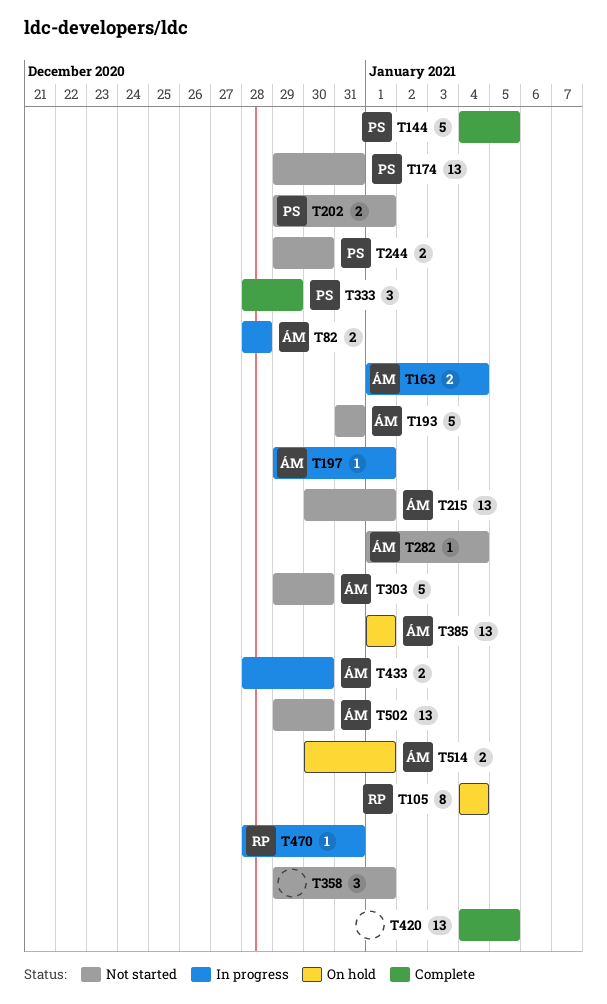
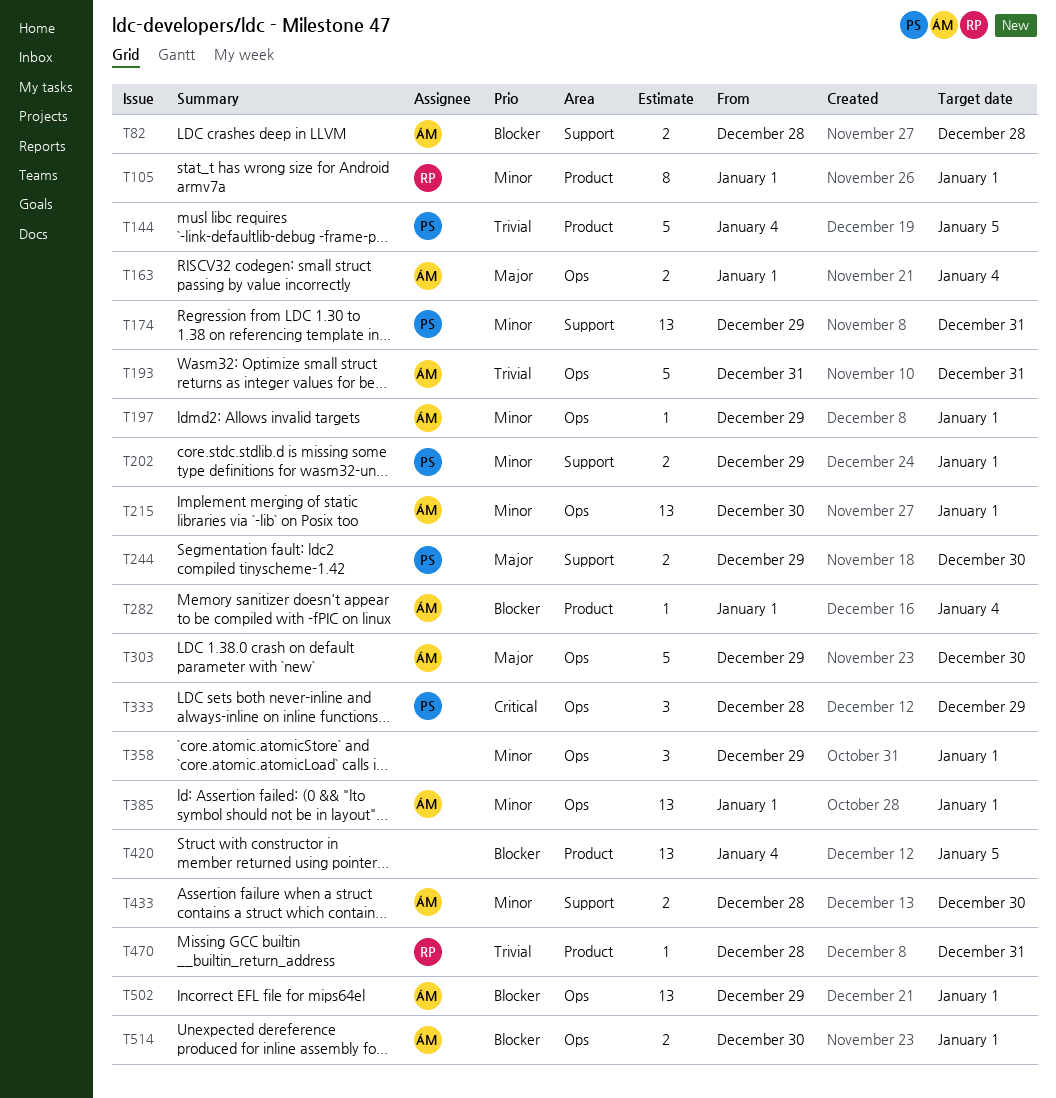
T105, start: Jan 4 -> Jan 1
T105, due: Jan 4 -> Jan 1
T502, due: Dec 30 -> Jan 1

